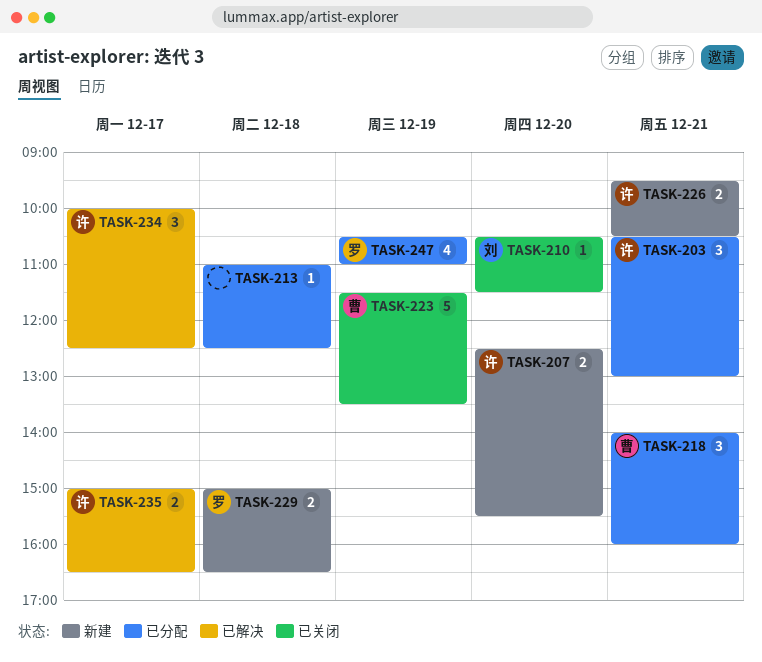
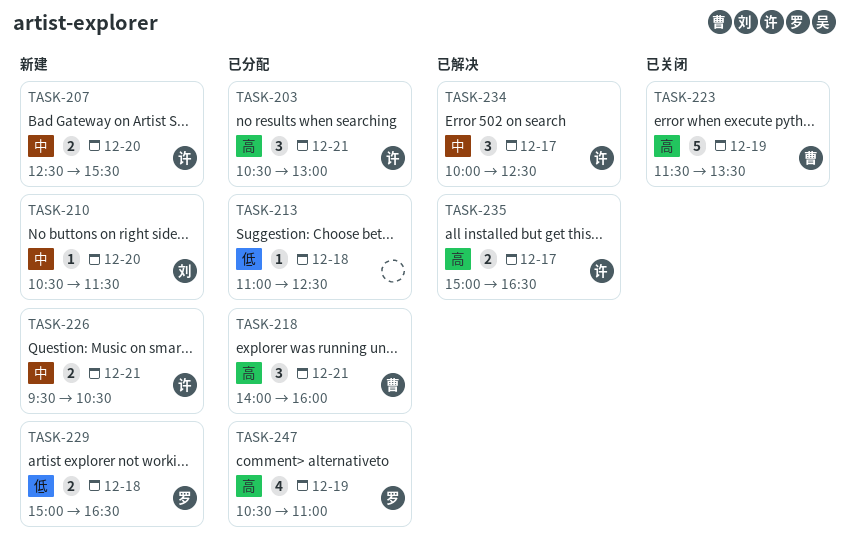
TASK-210, status: 已关闭 -> 新建

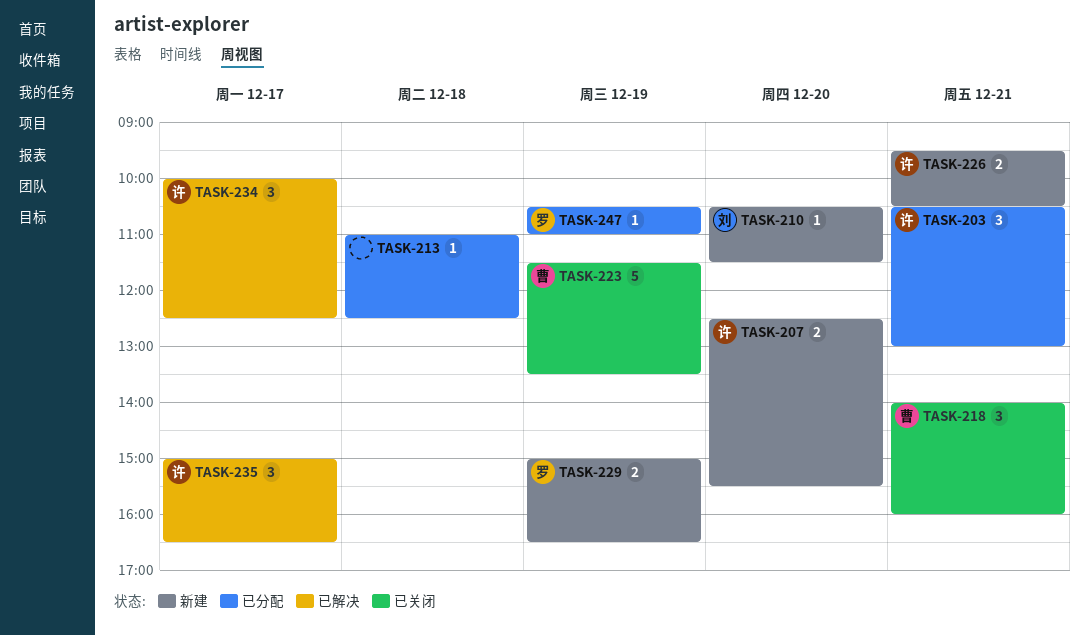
TASK-218, status: 已分配 -> 已关闭
TASK-229, day: Dec 18 -> Dec 19
TASK-235, estimate: 2 -> 3
TASK-247, estimate: 4 -> 1

